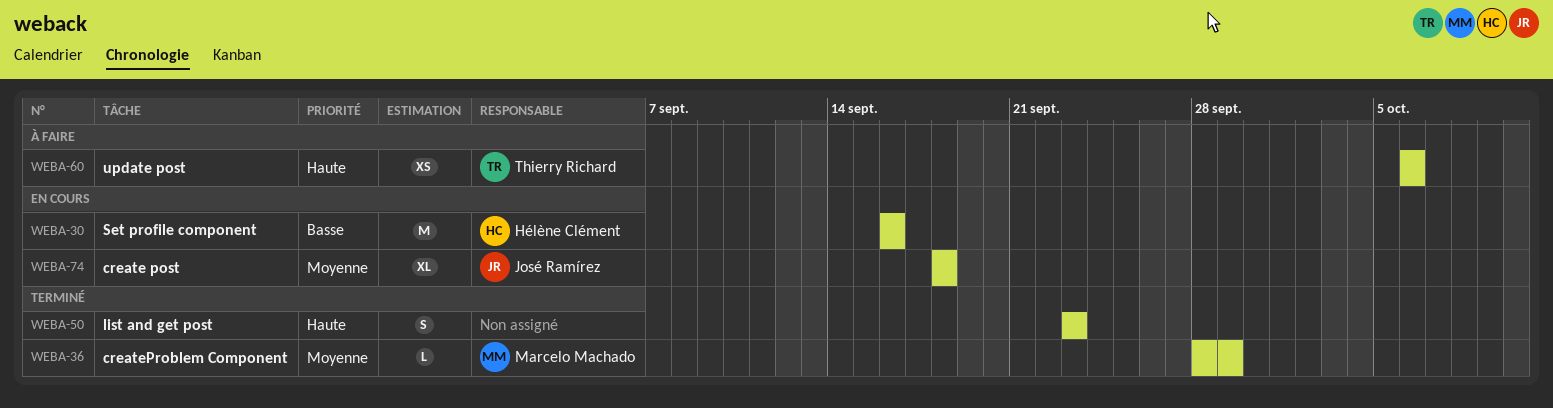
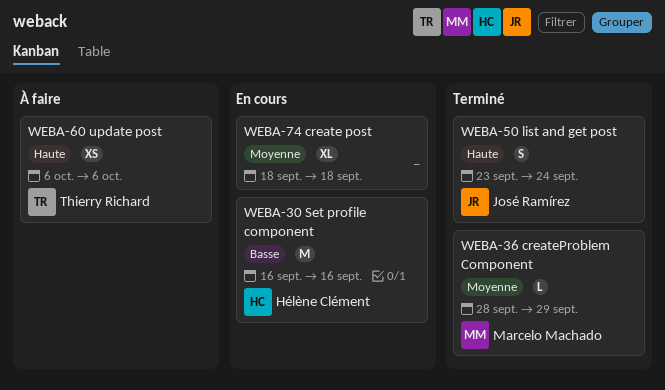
WEBA-50, owner: none -> José Ramírez
WEBA-50, due: Sep 23 -> Sep 24
WEBA-74, owner: José Ramírez -> none

